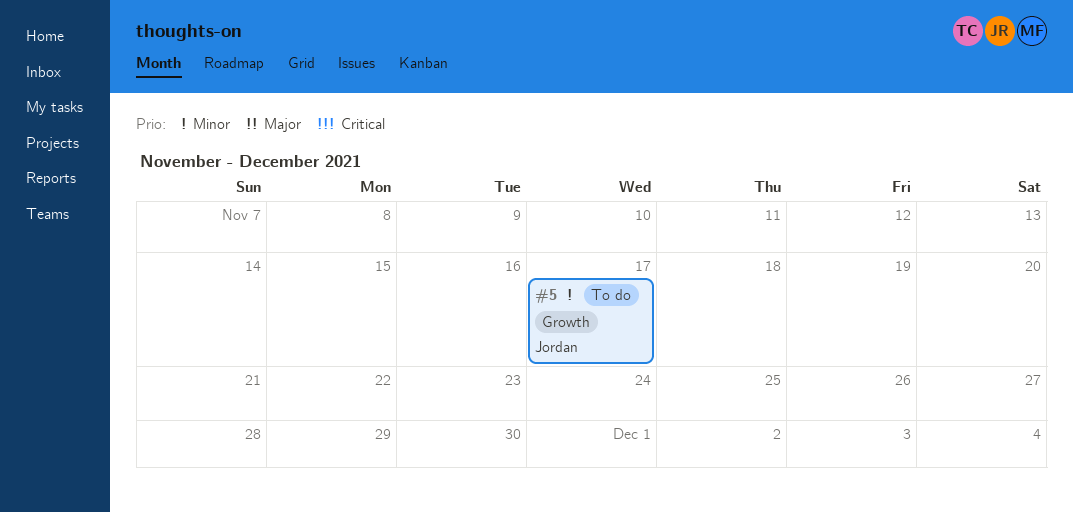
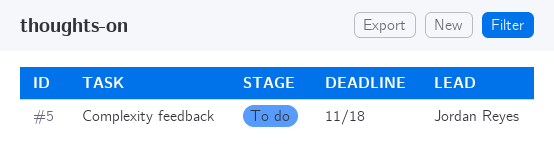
#5, due: Nov 17 -> Nov 18

